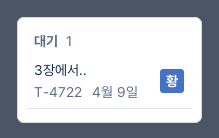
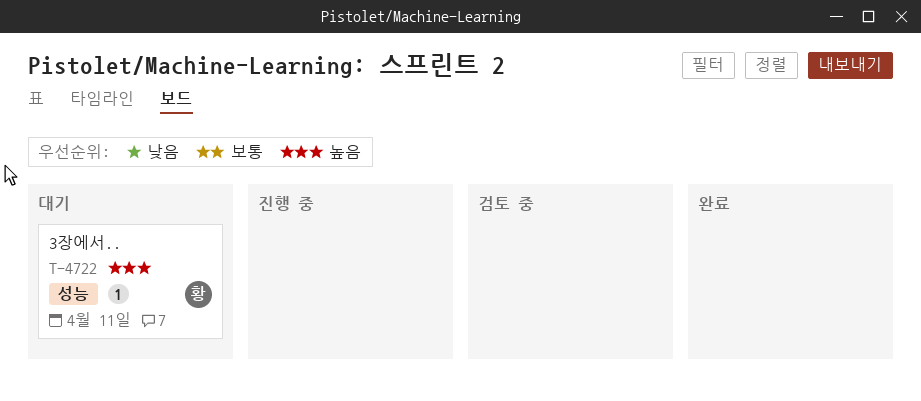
T-4722, due: Apr 9 -> Apr 11

